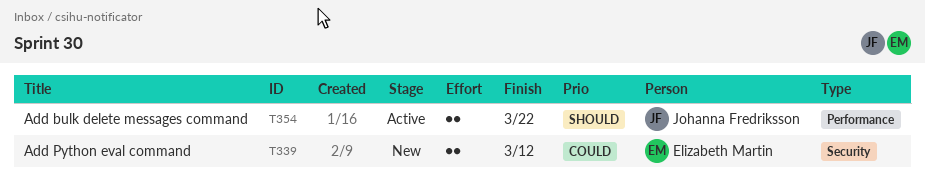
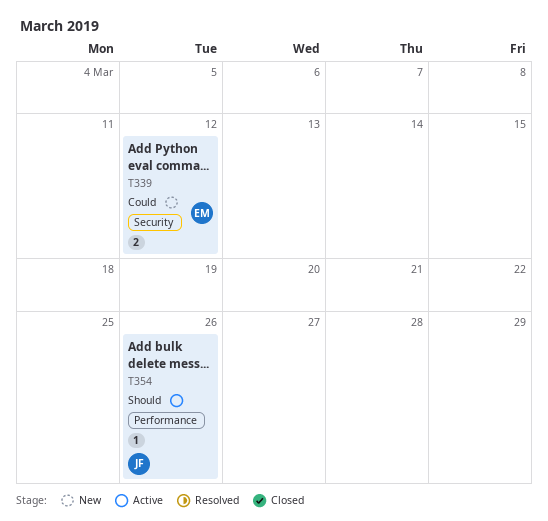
T354, estimate: 2 -> 1
T354, due: Mar 22 -> Mar 26

